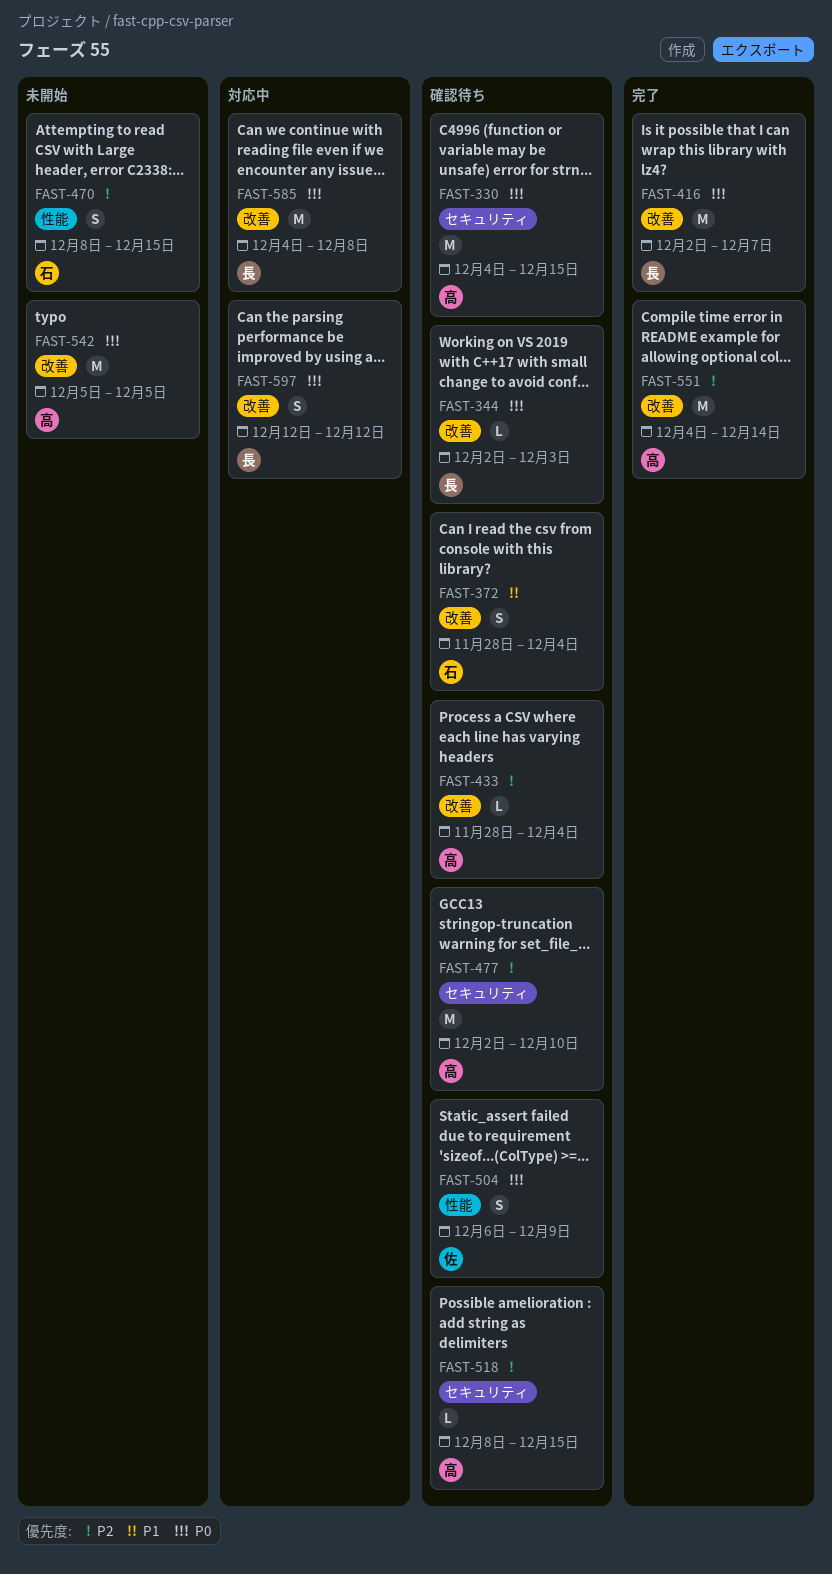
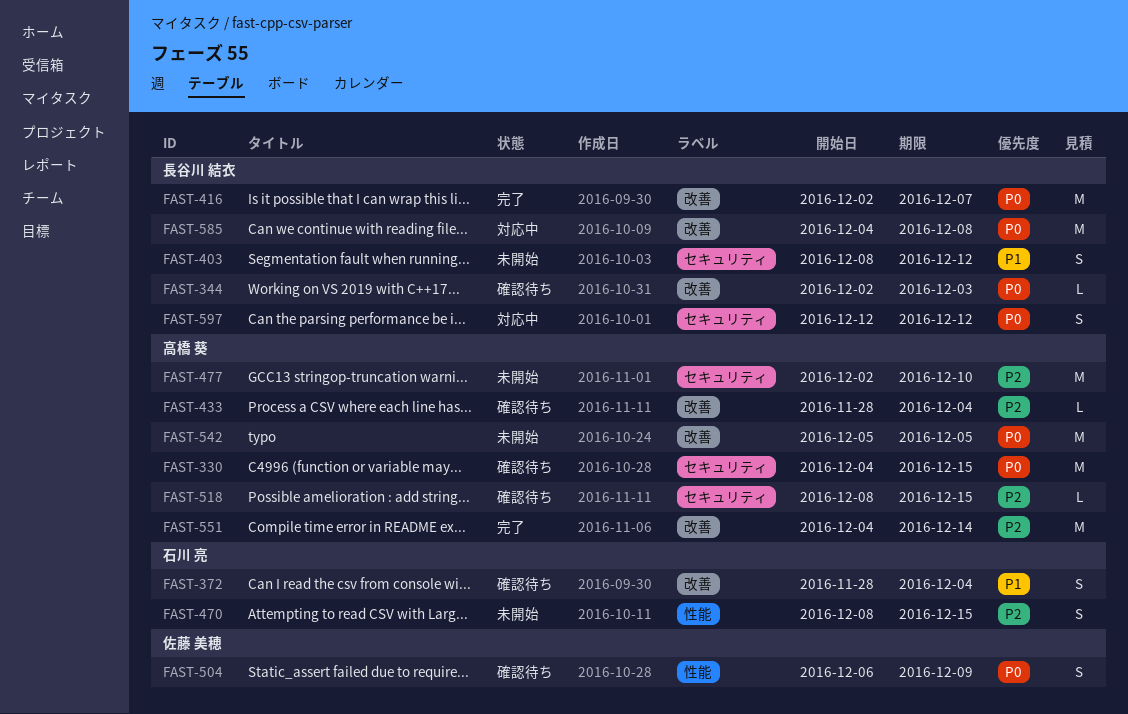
FAST-403: none -> present
FAST-477, status: 確認待ち -> 未開始
FAST-597, label: 改善 -> セキュリティ

